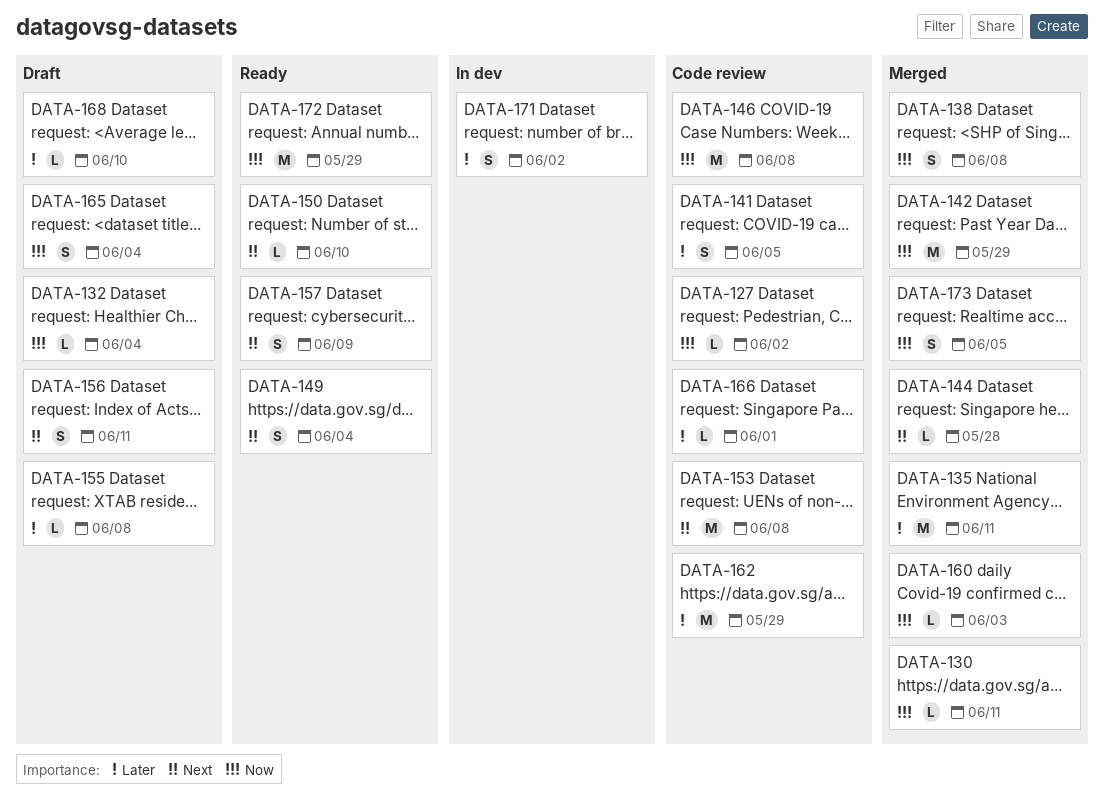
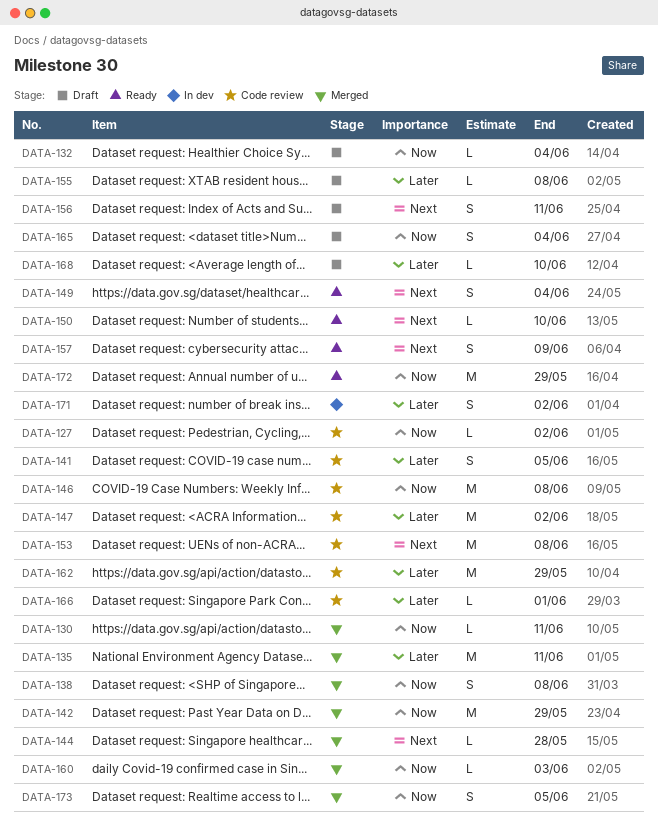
DATA-147: none -> present

